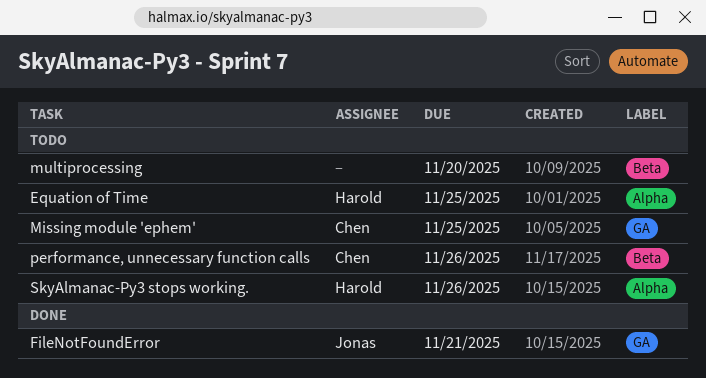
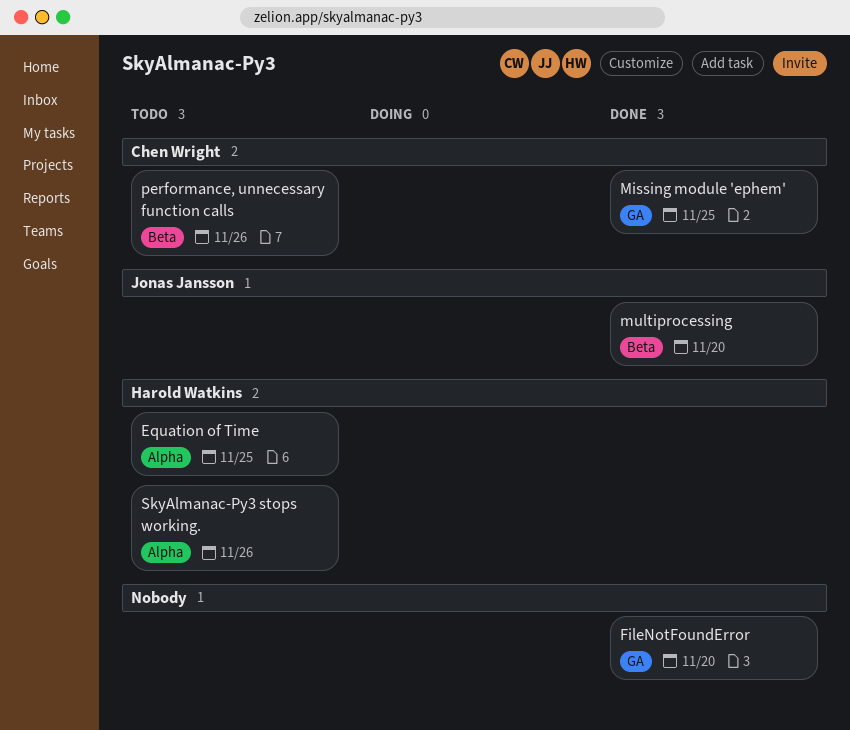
FileNotFoundError, owner: Jonas Jansson -> none
FileNotFoundError, due: Nov 21 -> Nov 20
Missing module 'ephem', status: Todo -> Done
multiprocessing, status: Todo -> Done
multiprocessing, owner: none -> Jonas Jansson

